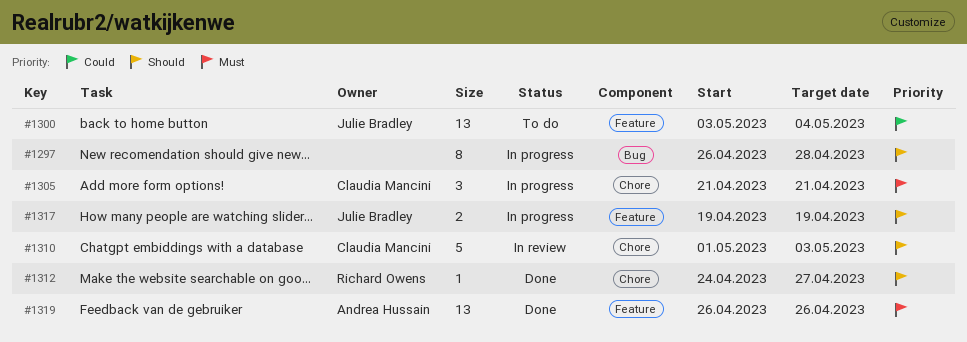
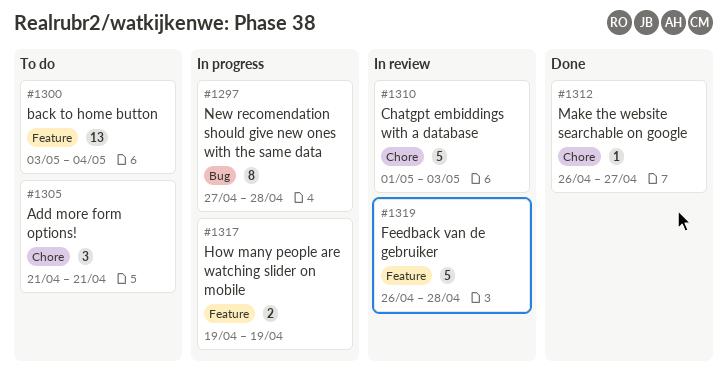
#1297, start: Apr 26 -> Apr 27
#1305, status: In progress -> To do
#1312, start: Apr 24 -> Apr 26
#1319, status: Done -> In review
#1319, estimate: 13 -> 5
#1319, due: Apr 26 -> Apr 28

